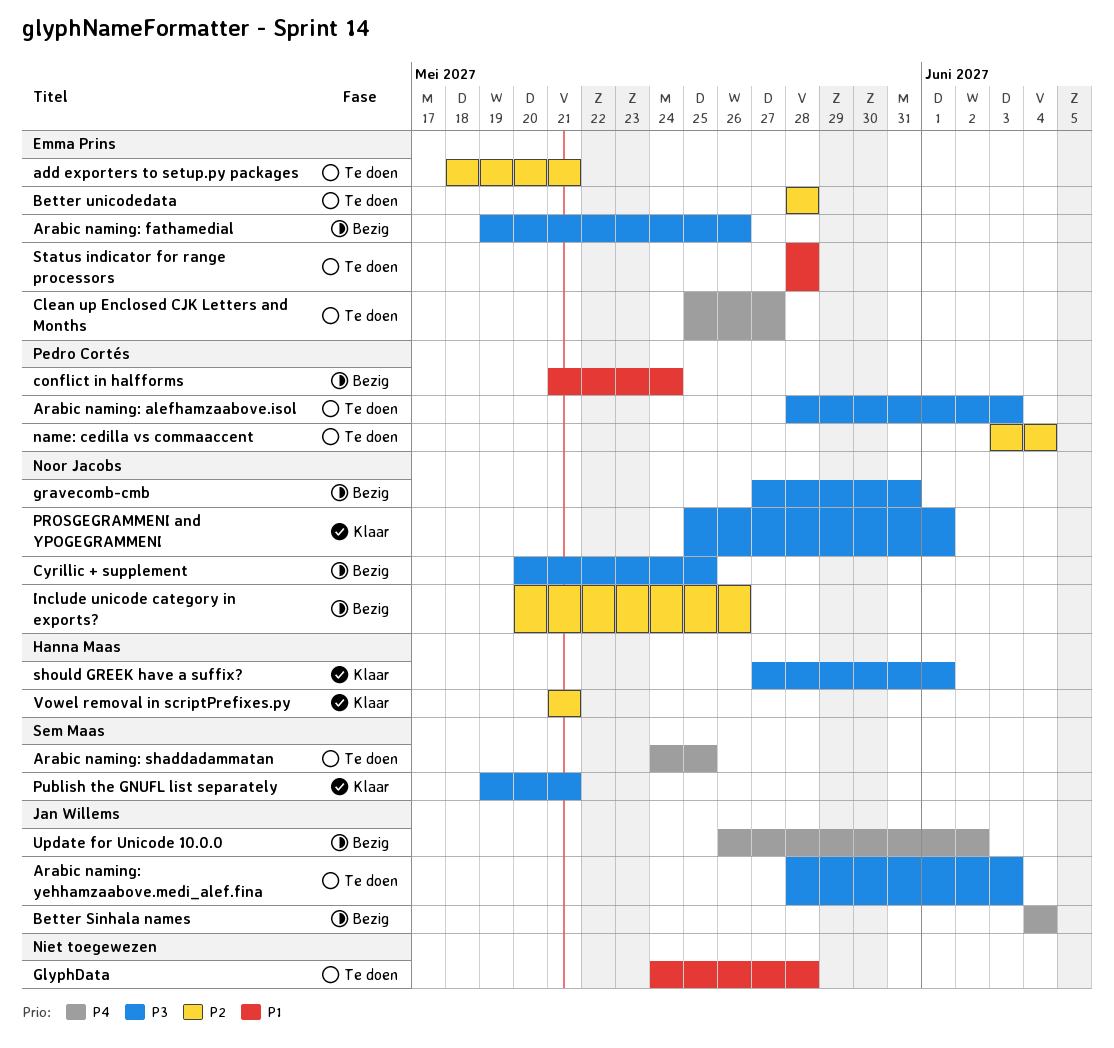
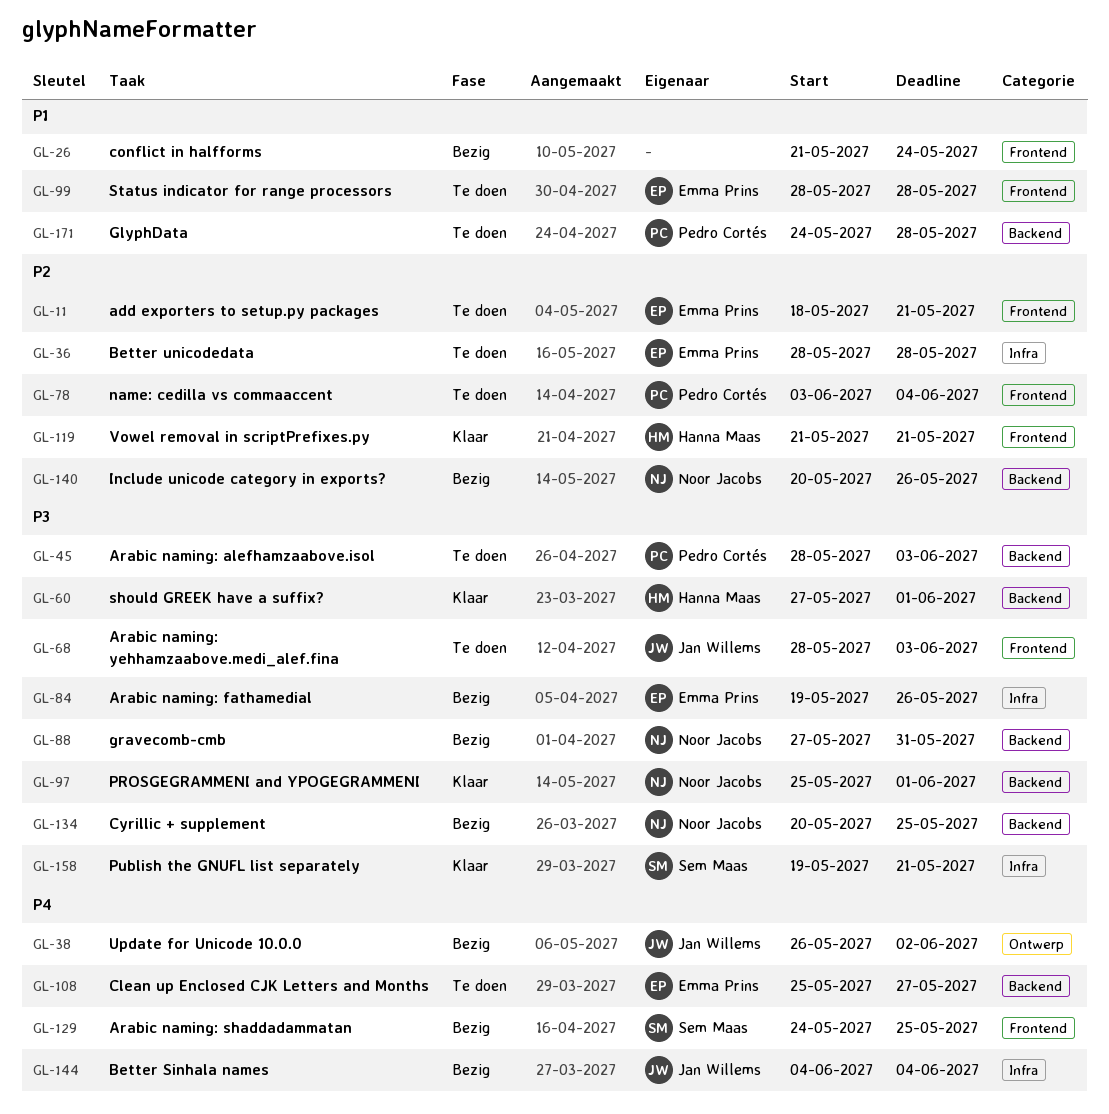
Arabic naming: shaddadammatan, status: Te doen -> Bezig
conflict in halfforms, owner: Pedro Cortés -> none
GlyphData, owner: none -> Pedro Cortés

